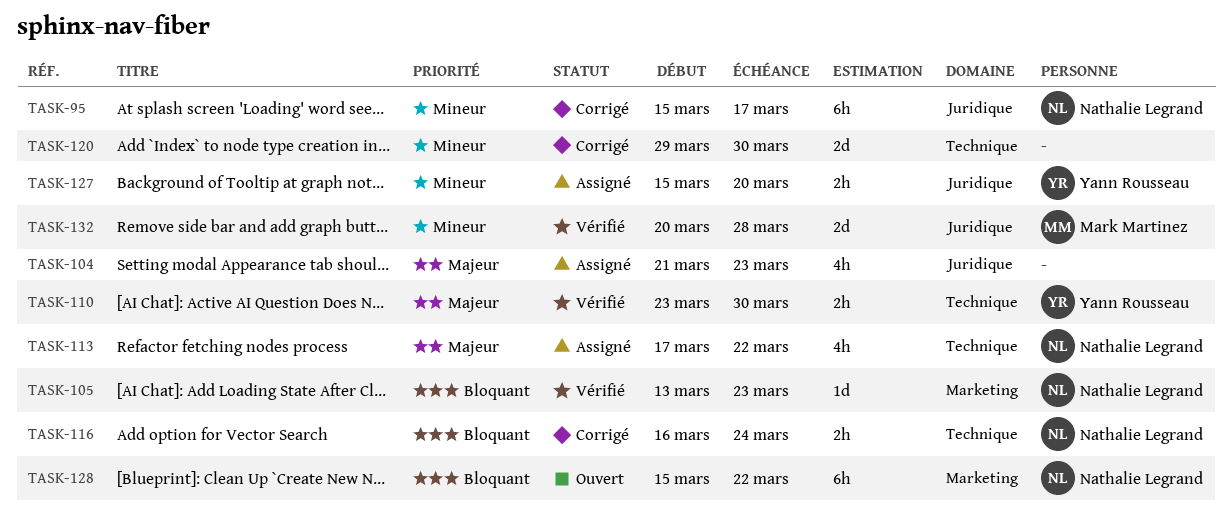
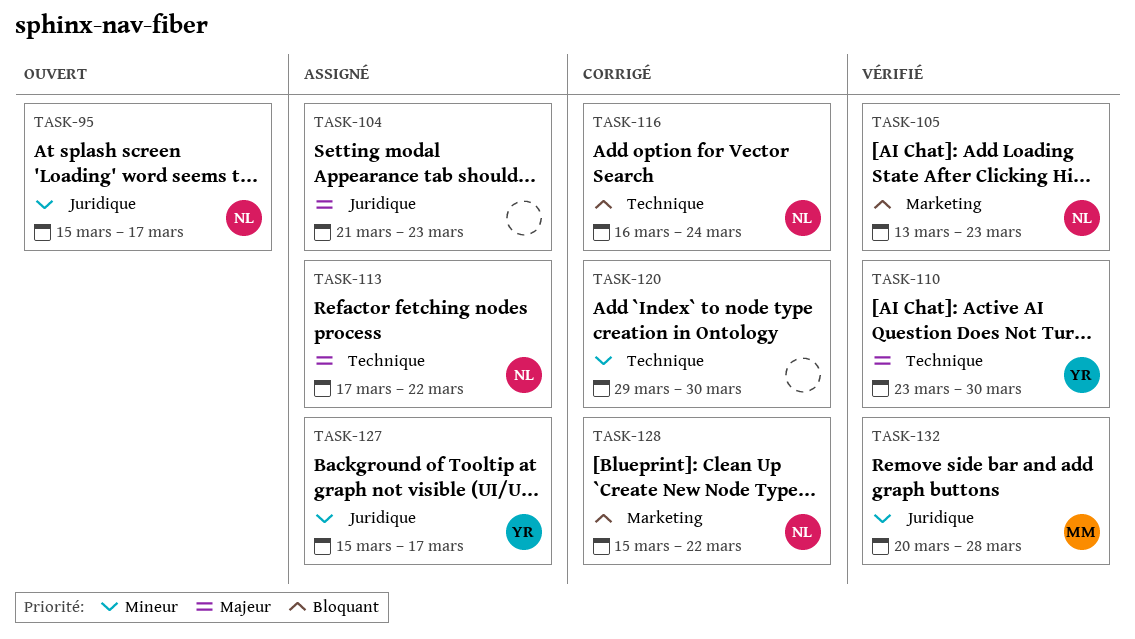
TASK-95, status: Corrigé -> Ouvert
TASK-127, due: Mar 20 -> Mar 17
TASK-128, status: Ouvert -> Corrigé

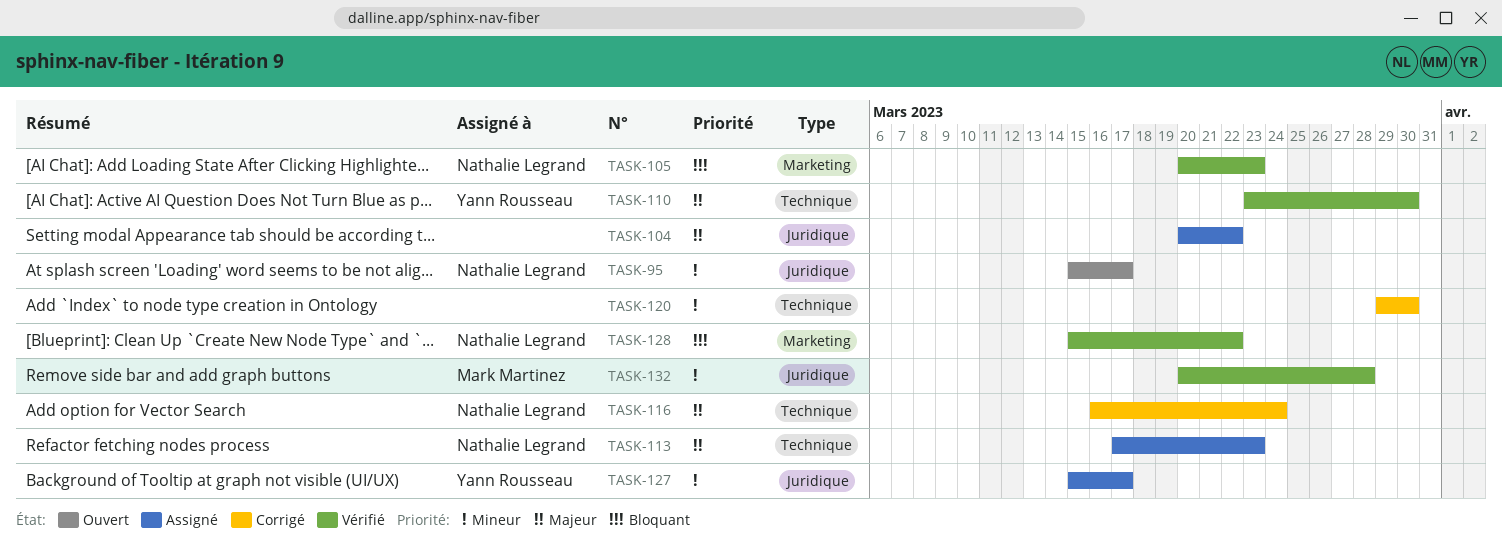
TASK-104, start: Mar 21 -> Mar 20
TASK-104, due: Mar 23 -> Mar 22
TASK-105, start: Mar 13 -> Mar 20
TASK-113, due: Mar 22 -> Mar 23
TASK-116, priority: Bloquant -> Majeur
TASK-128, status: Corrigé -> Vérifié

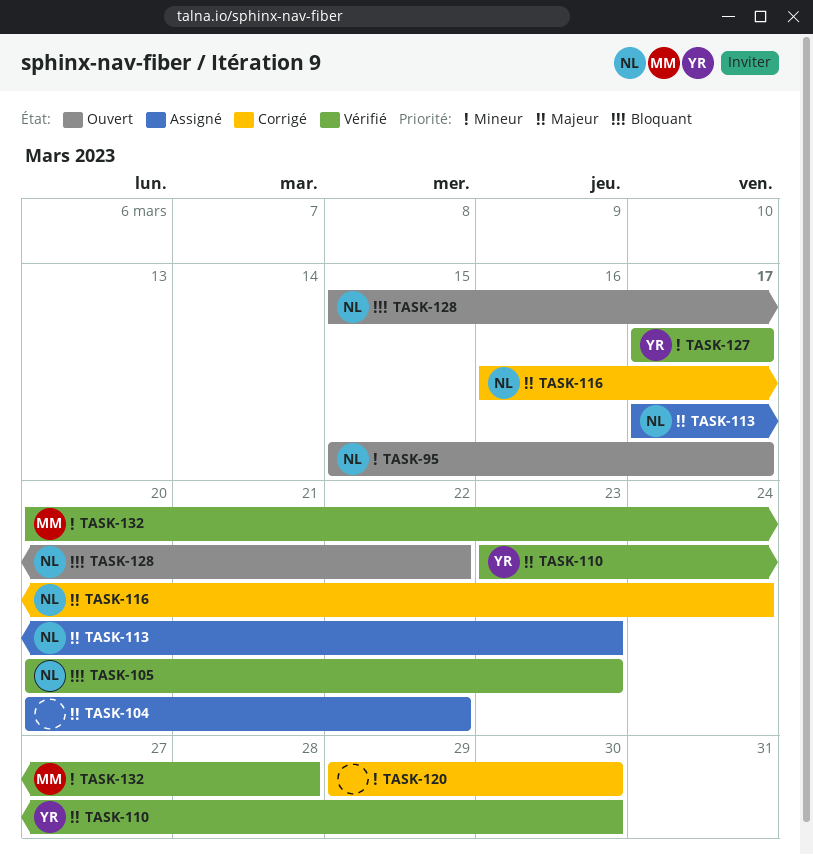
TASK-127, status: Assigné -> Vérifié
TASK-127, start: Mar 15 -> Mar 17
TASK-128, status: Vérifié -> Ouvert

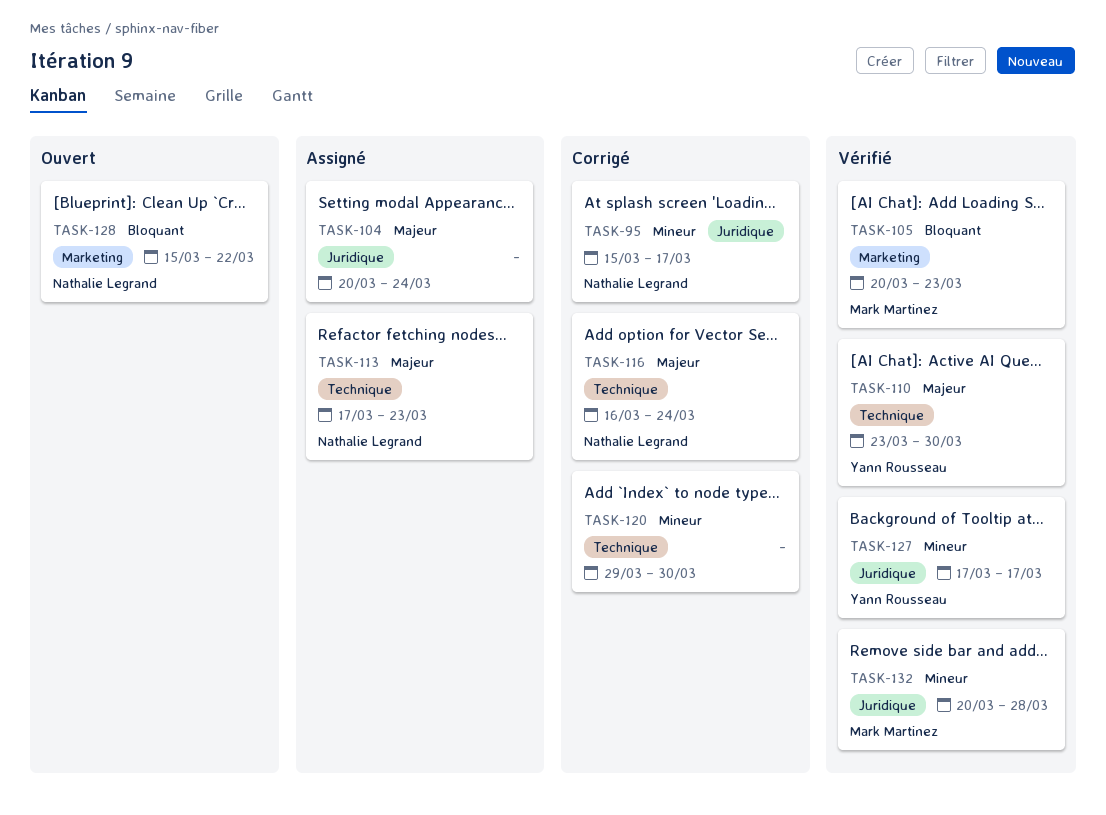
TASK-95, status: Ouvert -> Corrigé
TASK-104, due: Mar 22 -> Mar 24
TASK-105, owner: Nathalie Legrand -> Mark Martinez

